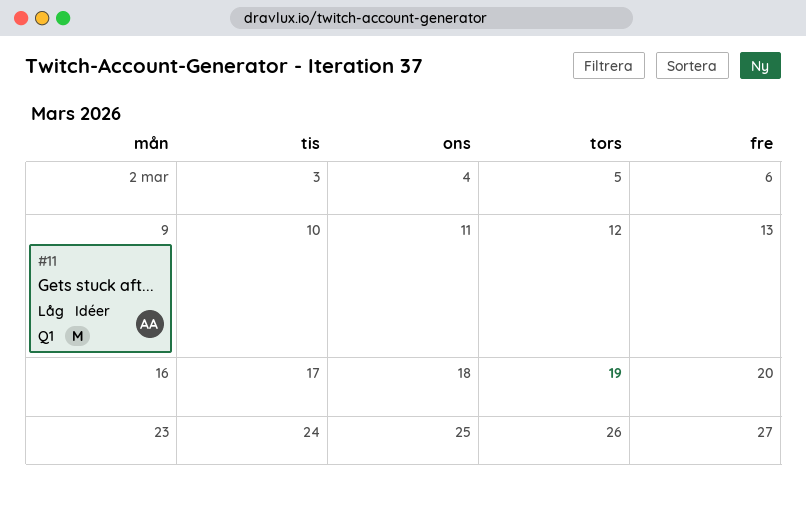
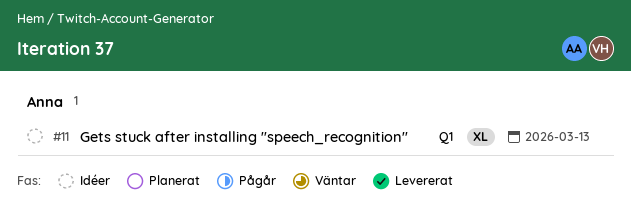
#11, estimate: M -> XL
#11, due: Mar 9 -> Mar 13

